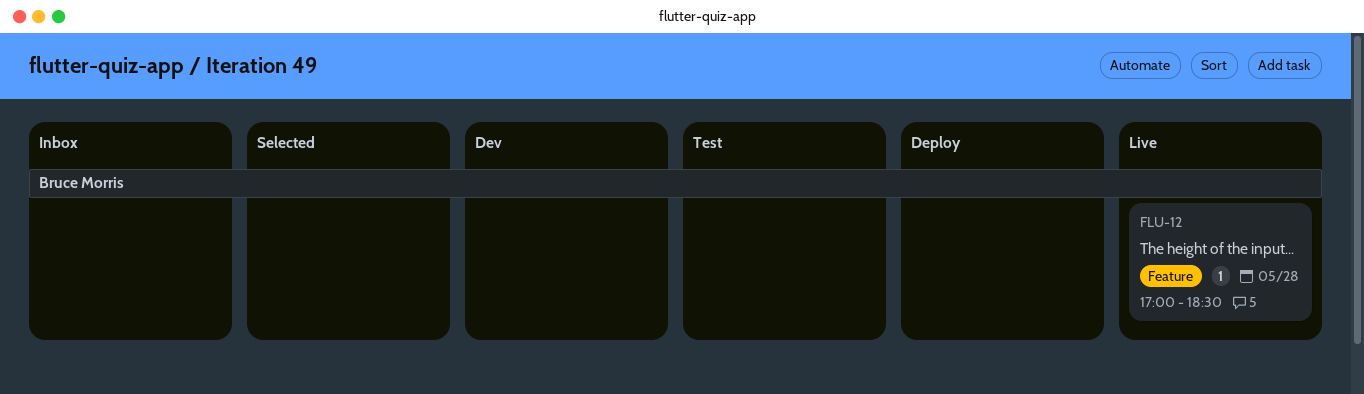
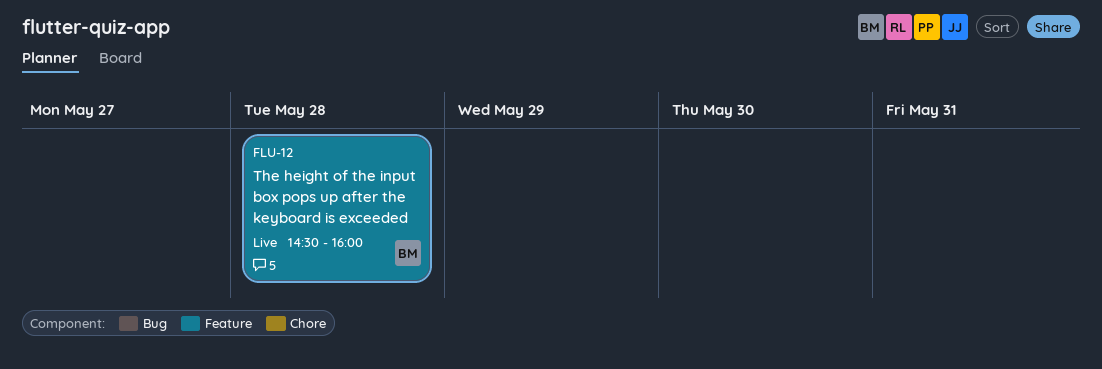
FLU-12, begins: 17:00 -> 14:30
FLU-12, ends: 18:30 -> 16:00

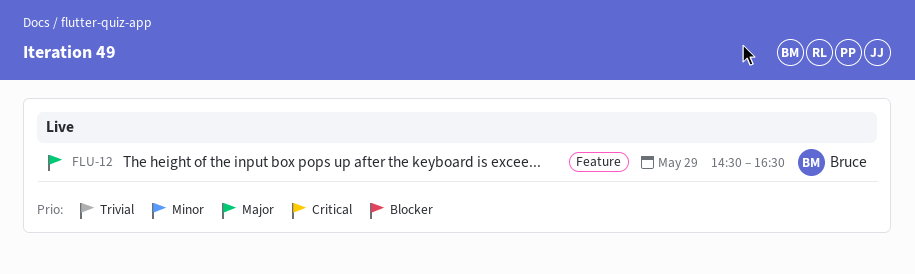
FLU-12, day: May 28 -> May 29
FLU-12, ends: 16:00 -> 16:30

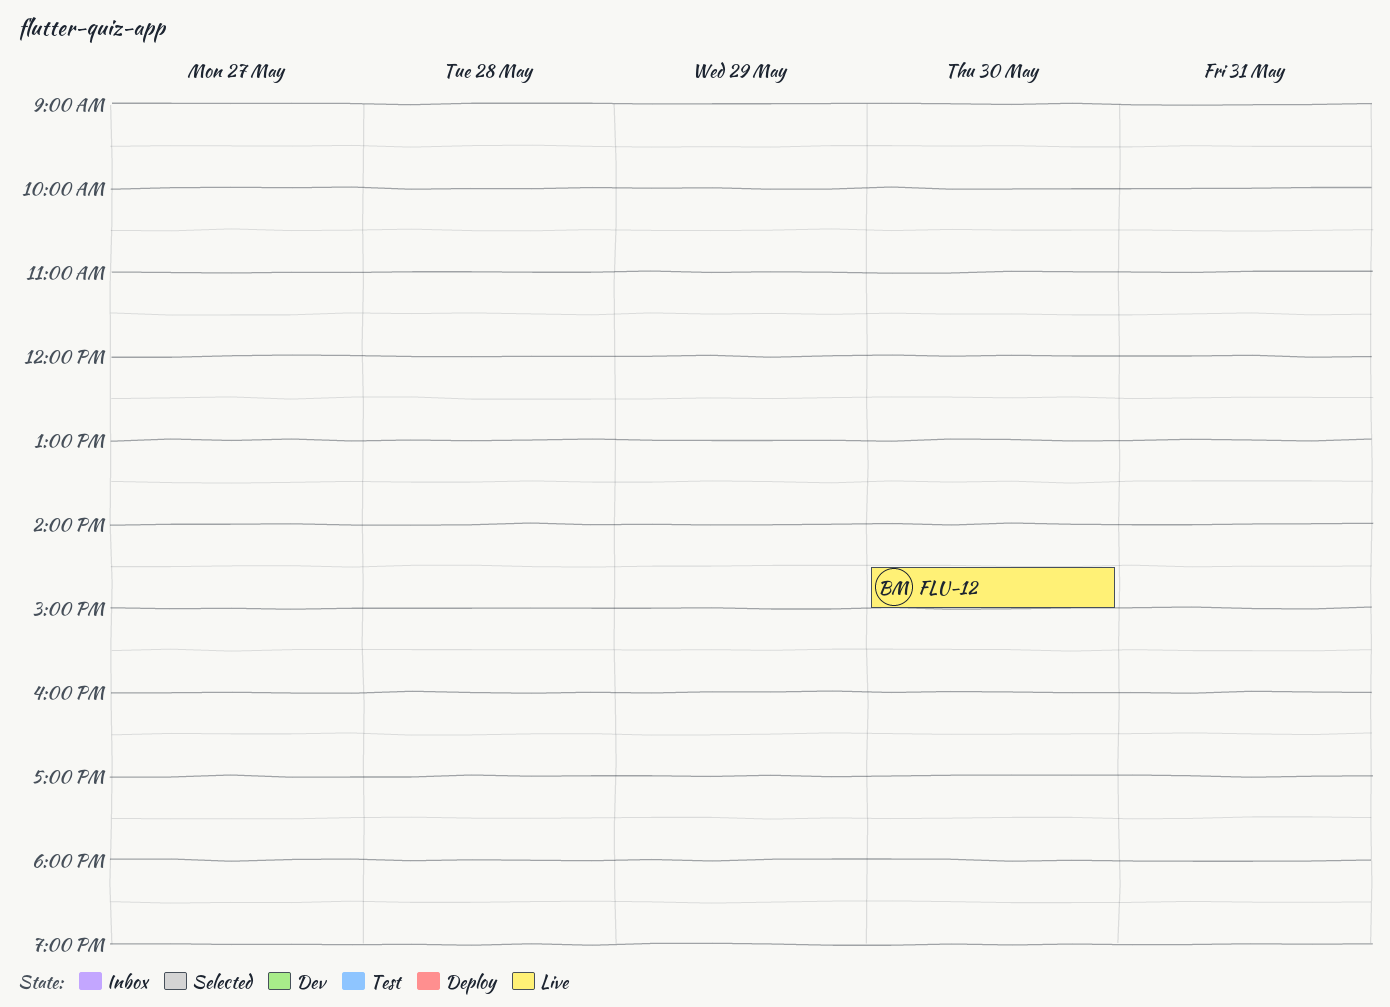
FLU-12, day: May 29 -> May 30
FLU-12, ends: 16:30 -> 15:00

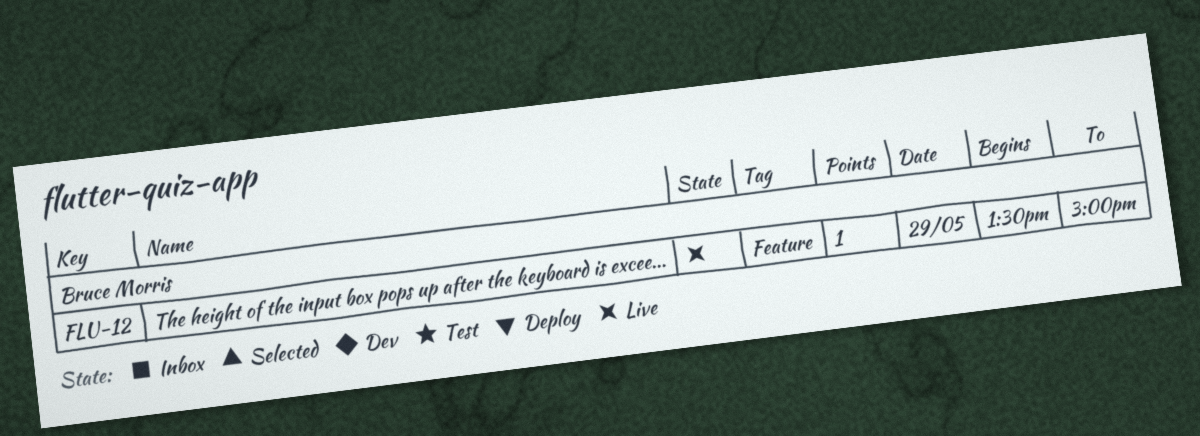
FLU-12, day: May 30 -> May 29
FLU-12, begins: 14:30 -> 13:30

